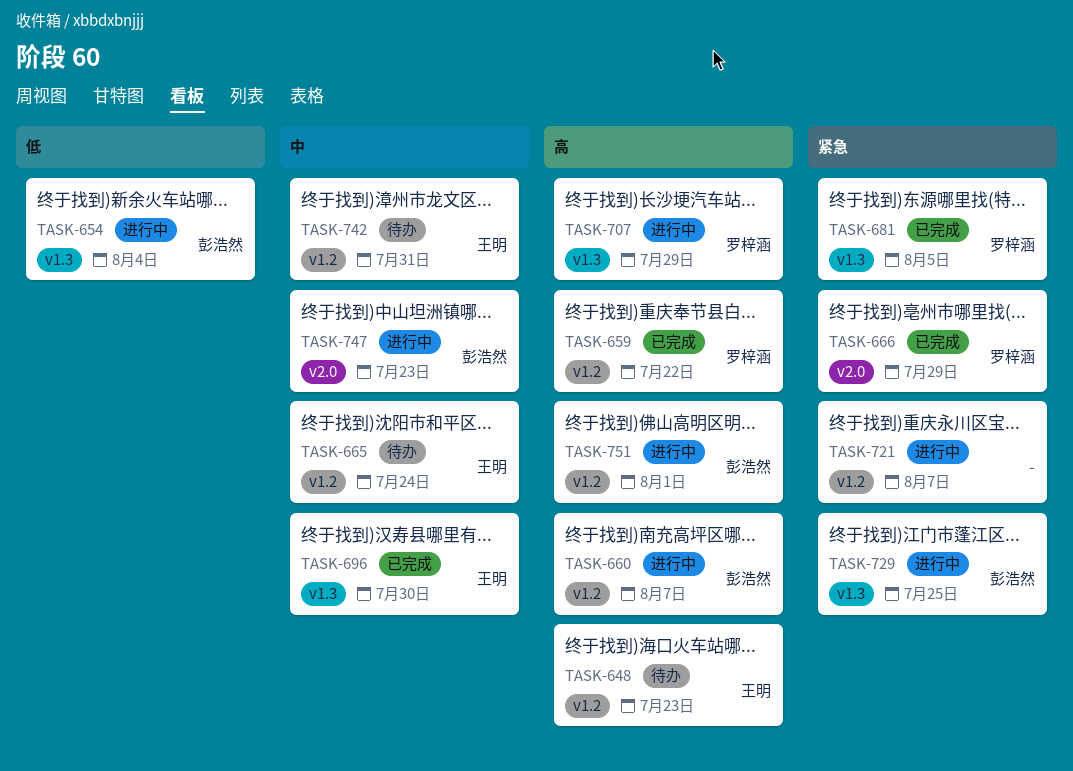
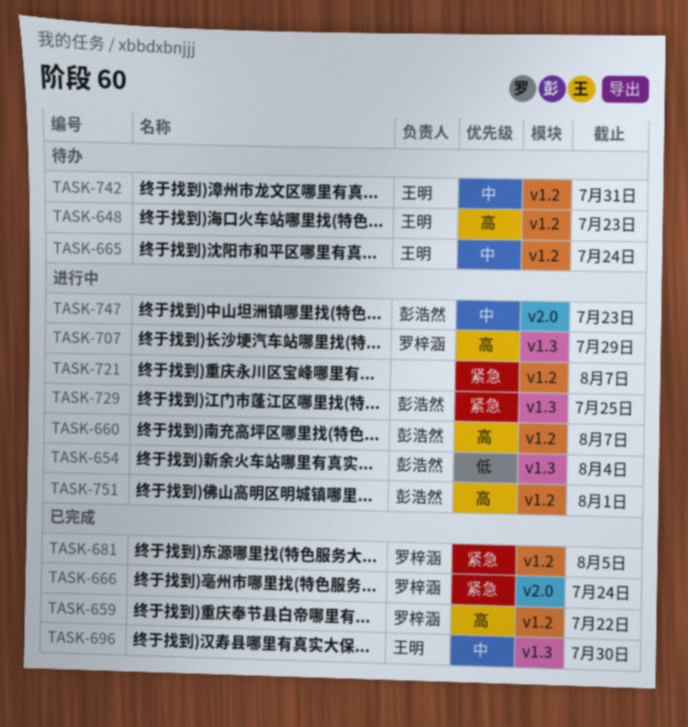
TASK-666, due: Jul 29 -> Jul 24
TASK-681, label: v1.3 -> v1.2

